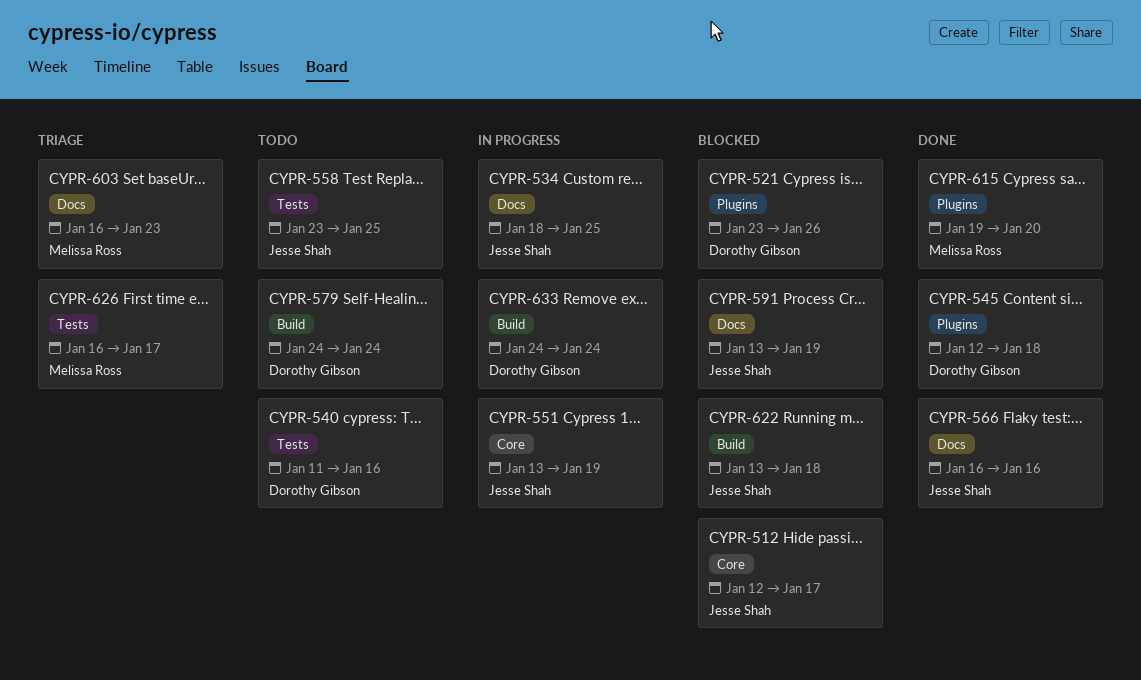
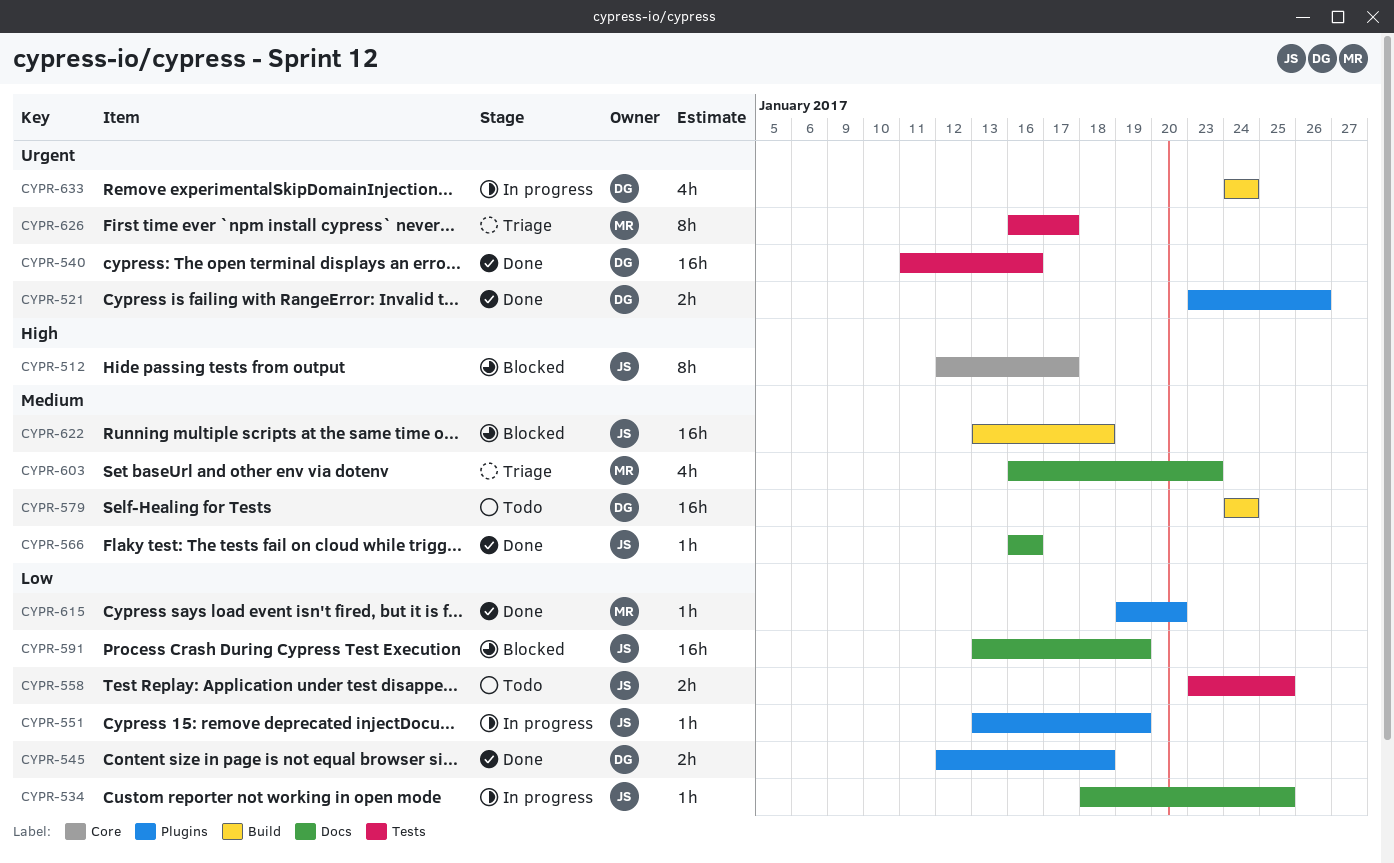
CYPR-521, status: Blocked -> Done
CYPR-540, status: Todo -> Done
CYPR-551, label: Core -> Plugins

